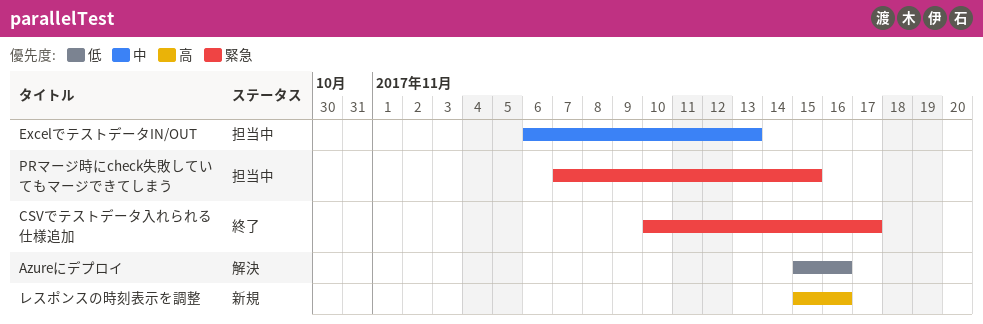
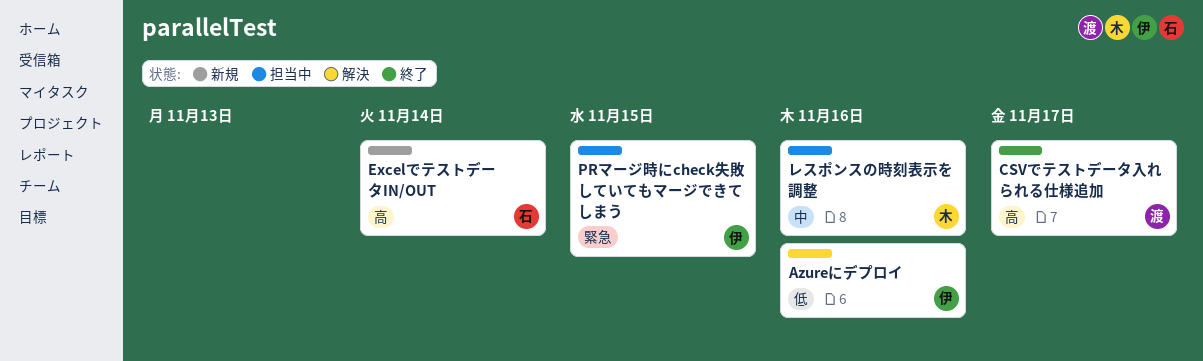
CSVでテストデータ入れられる仕様追加, priority: 緊急 -> 高
ExcelでテストデータIN/OUT, status: 担当中 -> 新規
ExcelでテストデータIN/OUT, priority: 中 -> 高
ExcelでテストデータIN/OUT, due: Nov 13 -> Nov 14
レスポンスの時刻表示を調整, status: 新規 -> 担当中
レスポンスの時刻表示を調整, priority: 高 -> 中

